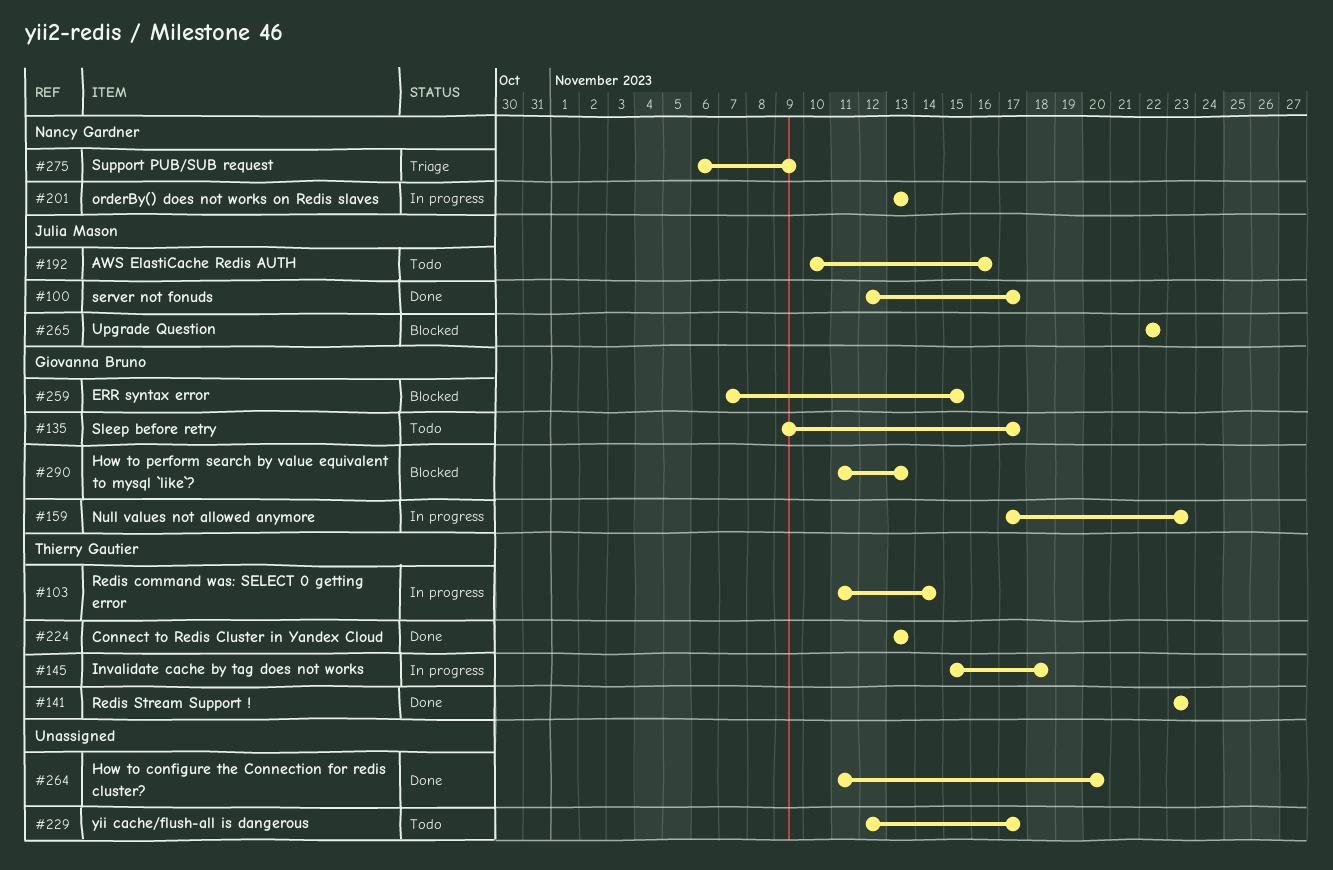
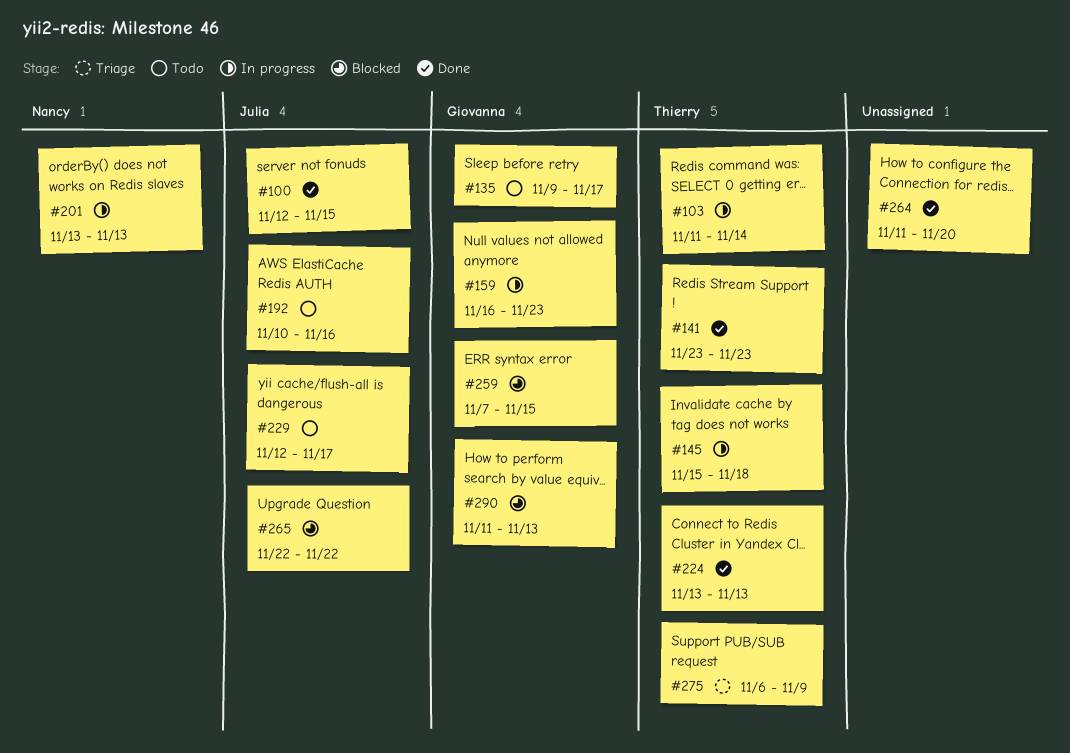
#100, due: Nov 17 -> Nov 15
#159, start: Nov 17 -> Nov 16
#229, owner: none -> Julia Mason
#275, owner: Nancy Gardner -> Thierry Gautier

